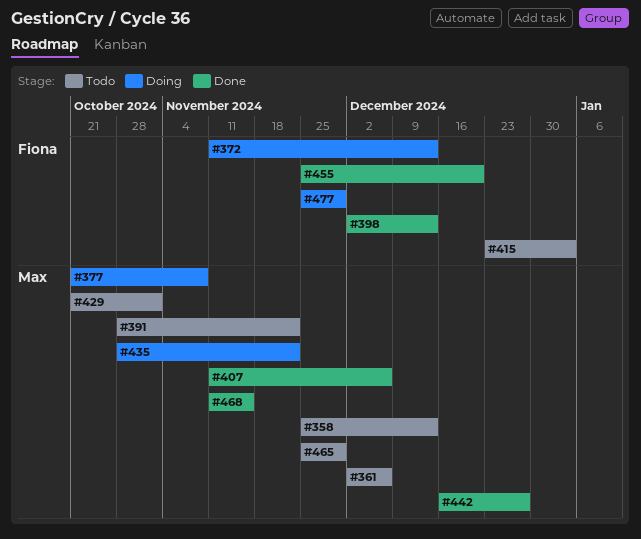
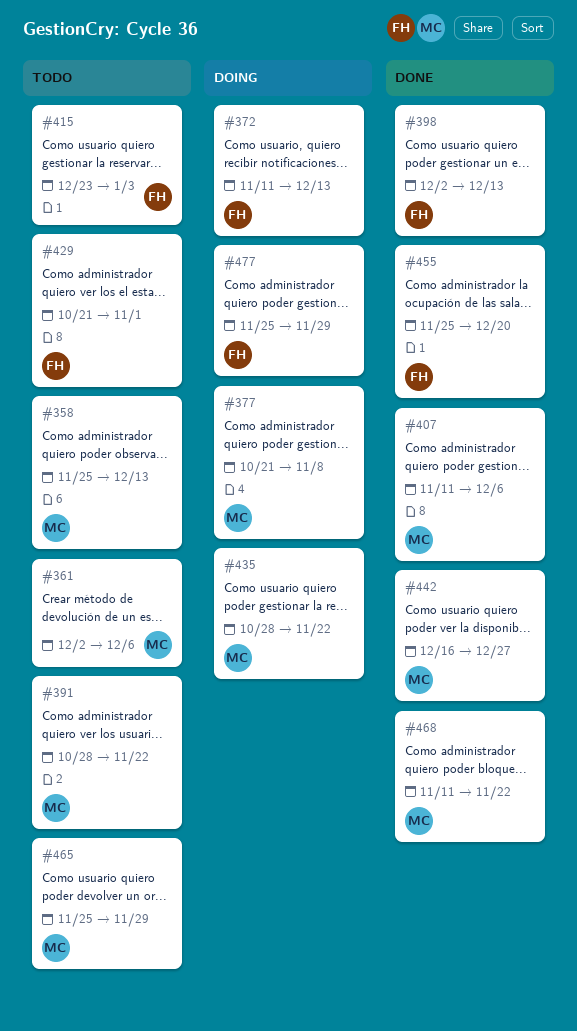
#429, owner: Max -> Fiona
#468, due: Nov 15 -> Nov 22

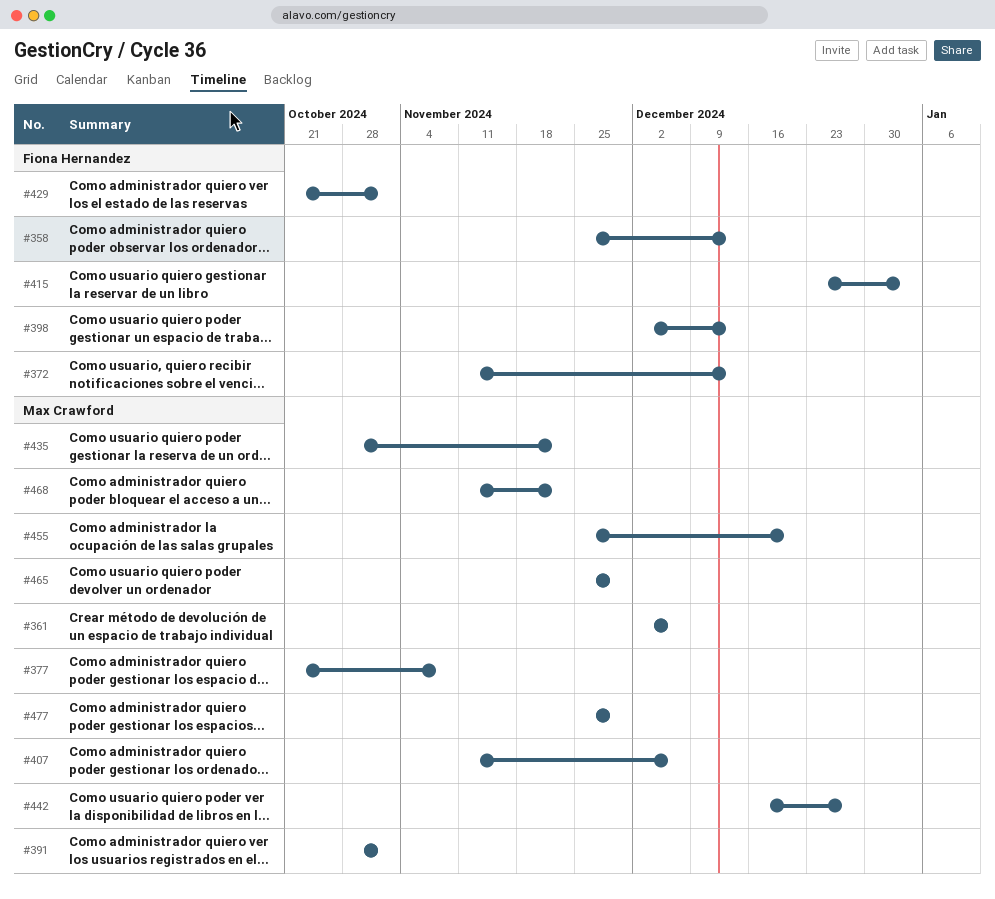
#358, owner: Max Crawford -> Fiona Hernandez
#391, due: Nov 22 -> Nov 1
#455, owner: Fiona Hernandez -> Max Crawford
#477, owner: Fiona Hernandez -> Max Crawford

